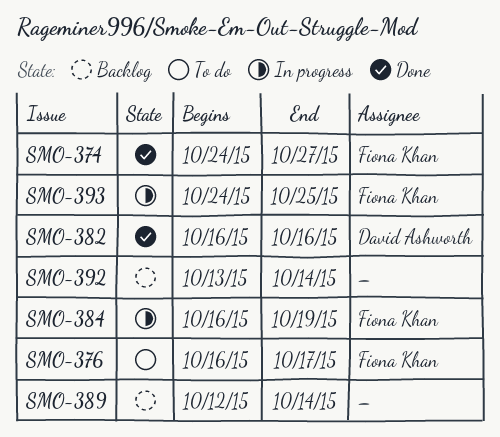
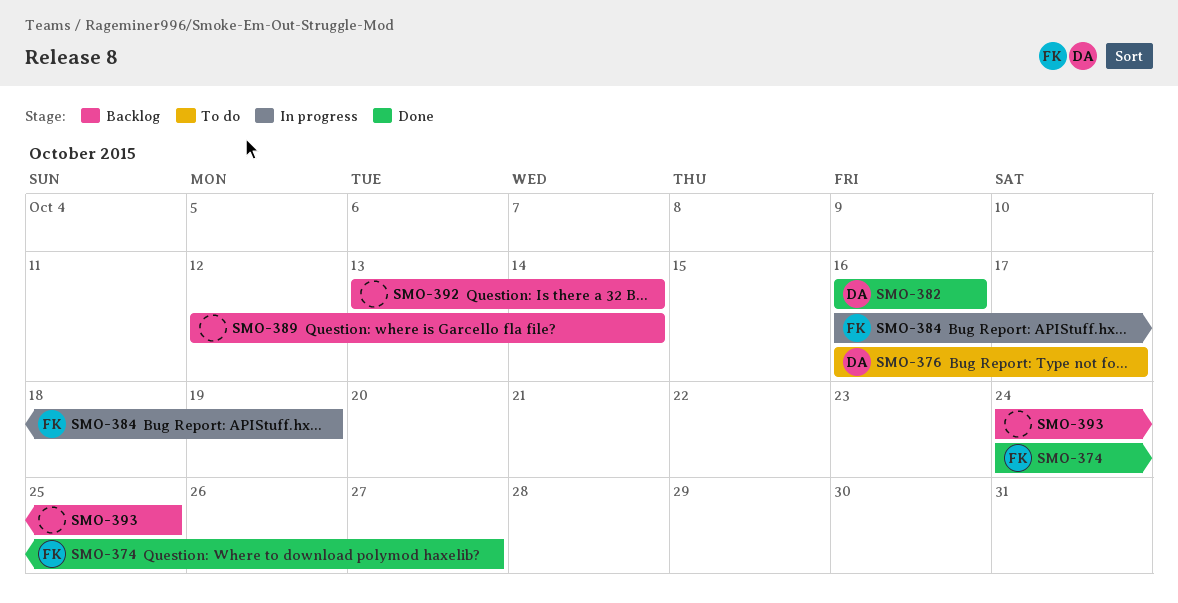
SMO-376, owner: Fiona Khan -> David Ashworth
SMO-393, status: In progress -> Backlog
SMO-393, owner: Fiona Khan -> none

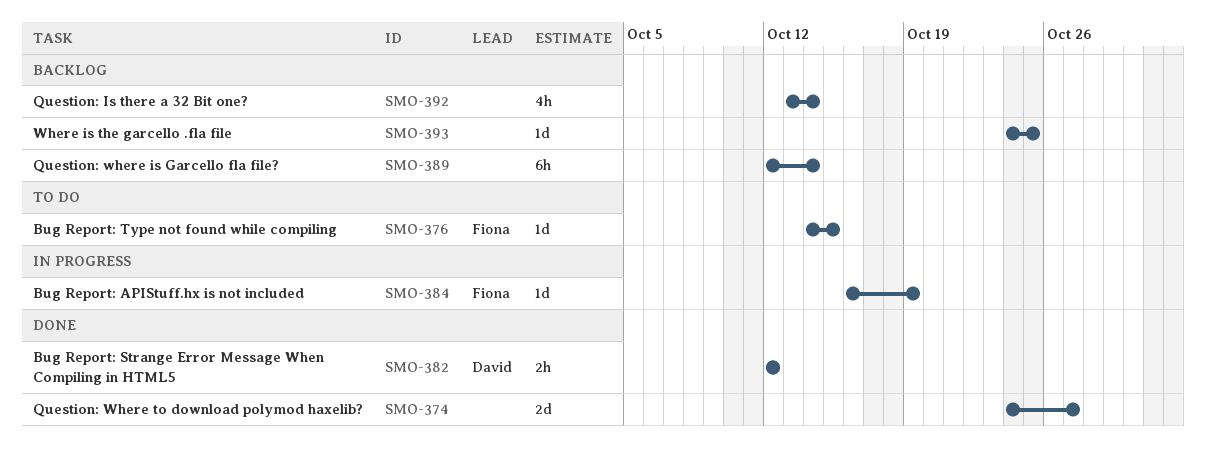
SMO-374, owner: Fiona -> none
SMO-376, owner: David -> Fiona
SMO-376, start: Oct 16 -> Oct 14
SMO-376, due: Oct 17 -> Oct 15
SMO-382, start: Oct 16 -> Oct 12
SMO-382, due: Oct 16 -> Oct 12

